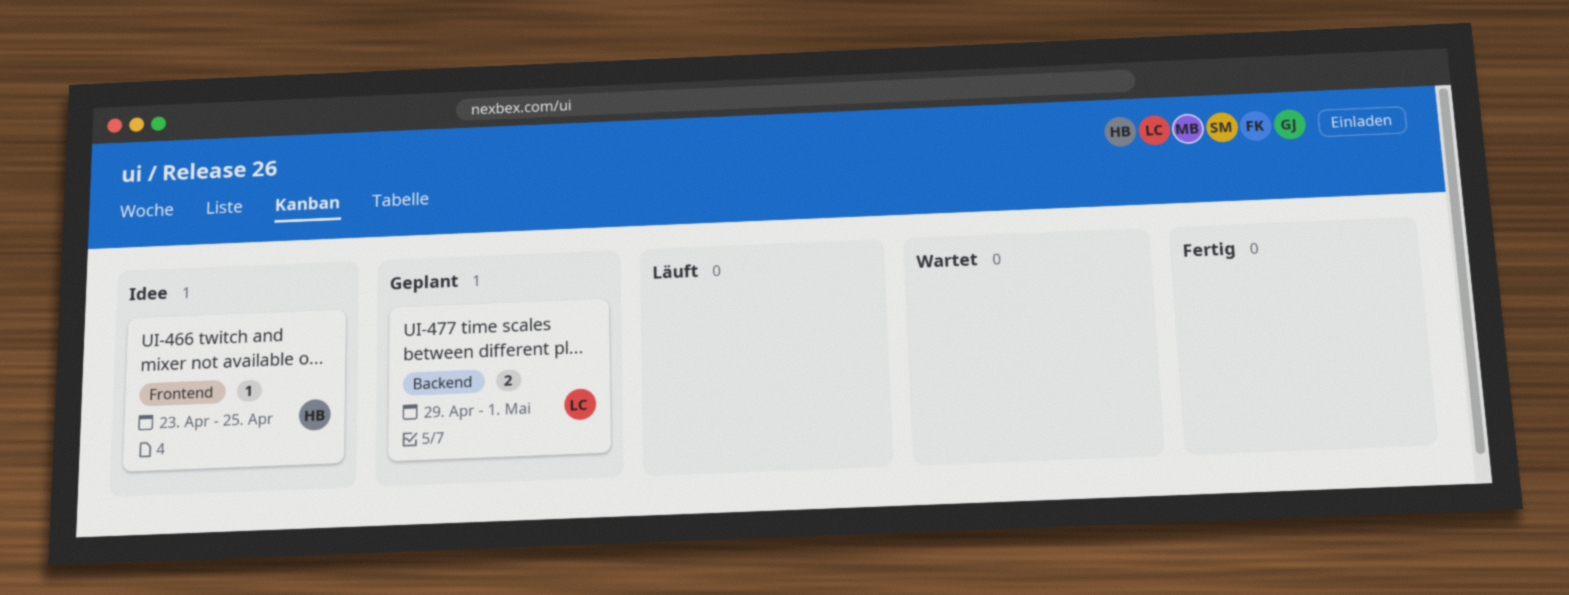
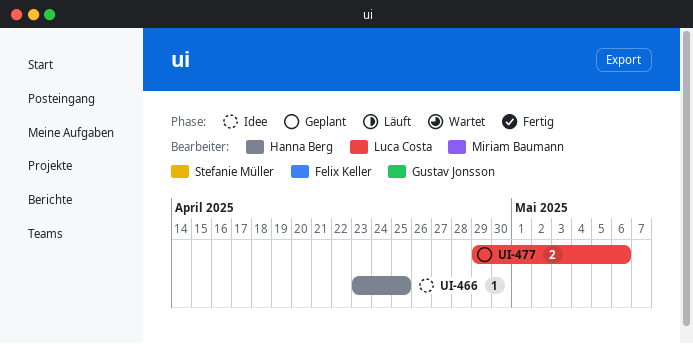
UI-477, due: May 1 -> May 6

